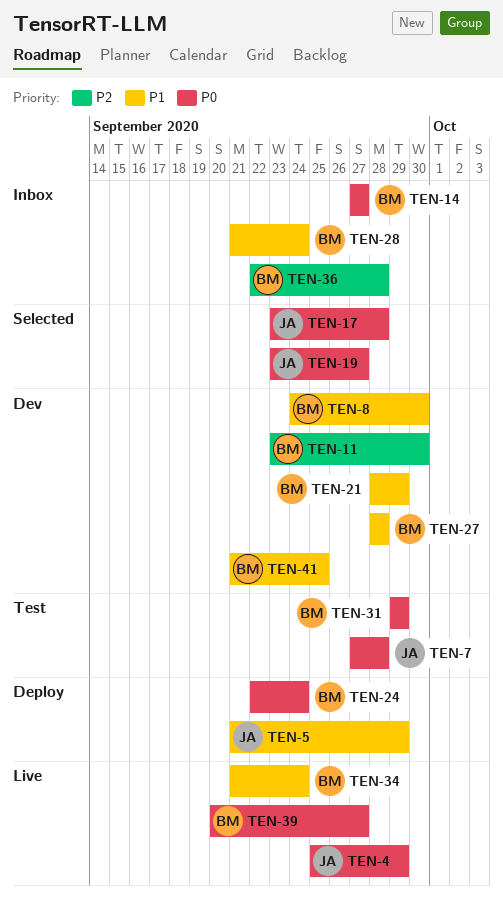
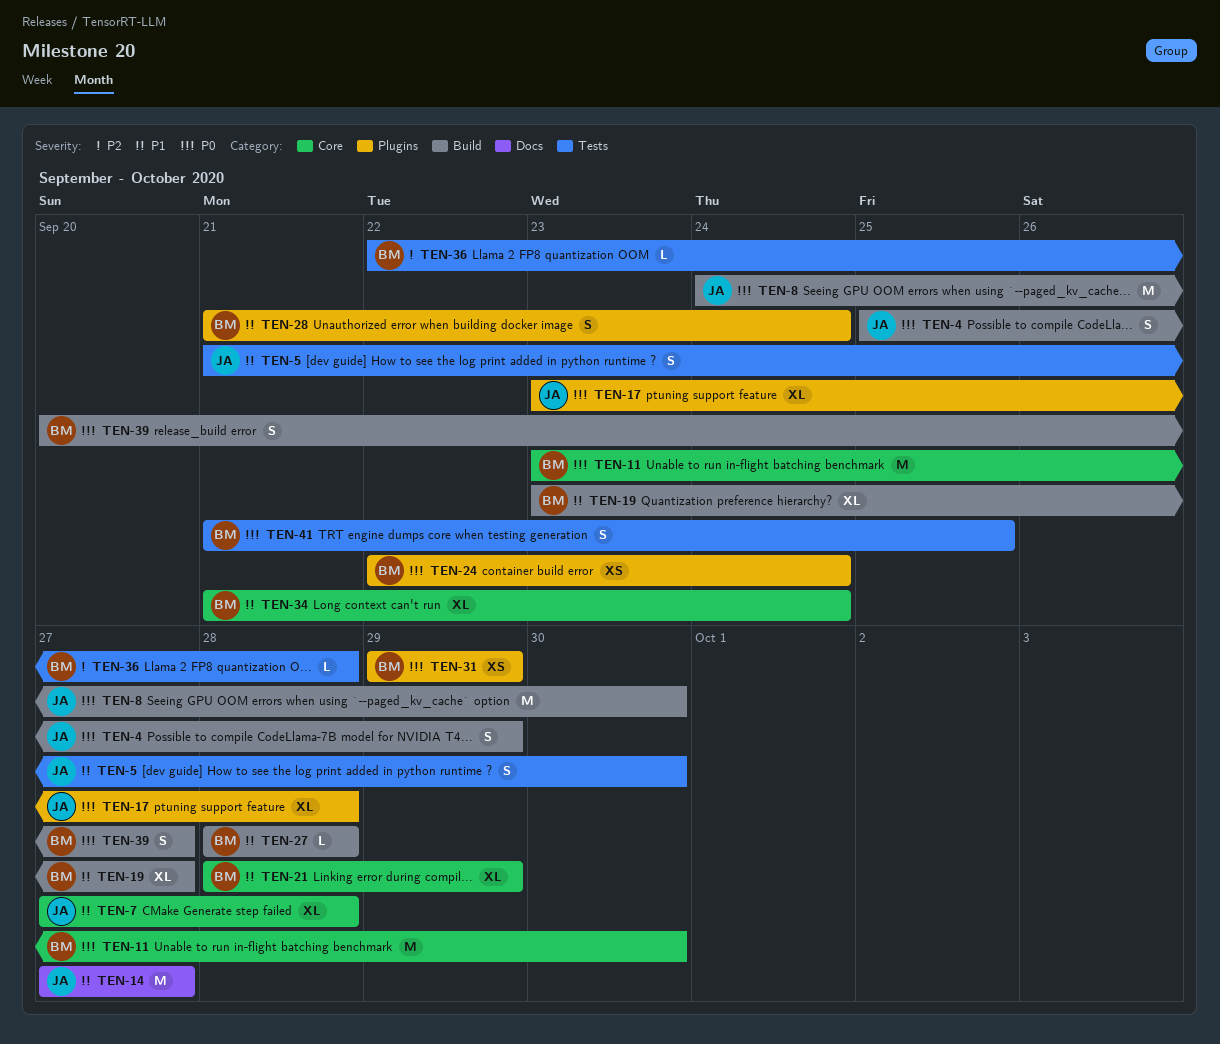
TEN-5, due: Sep 29 -> Sep 30
TEN-7, priority: P0 -> P1
TEN-8, owner: BM -> JA
TEN-8, priority: P1 -> P0
TEN-11, priority: P2 -> P0
TEN-14, owner: BM -> JA
TEN-14, priority: P0 -> P1
TEN-19, owner: JA -> BM
TEN-19, priority: P0 -> P1
TEN-41, priority: P1 -> P0

